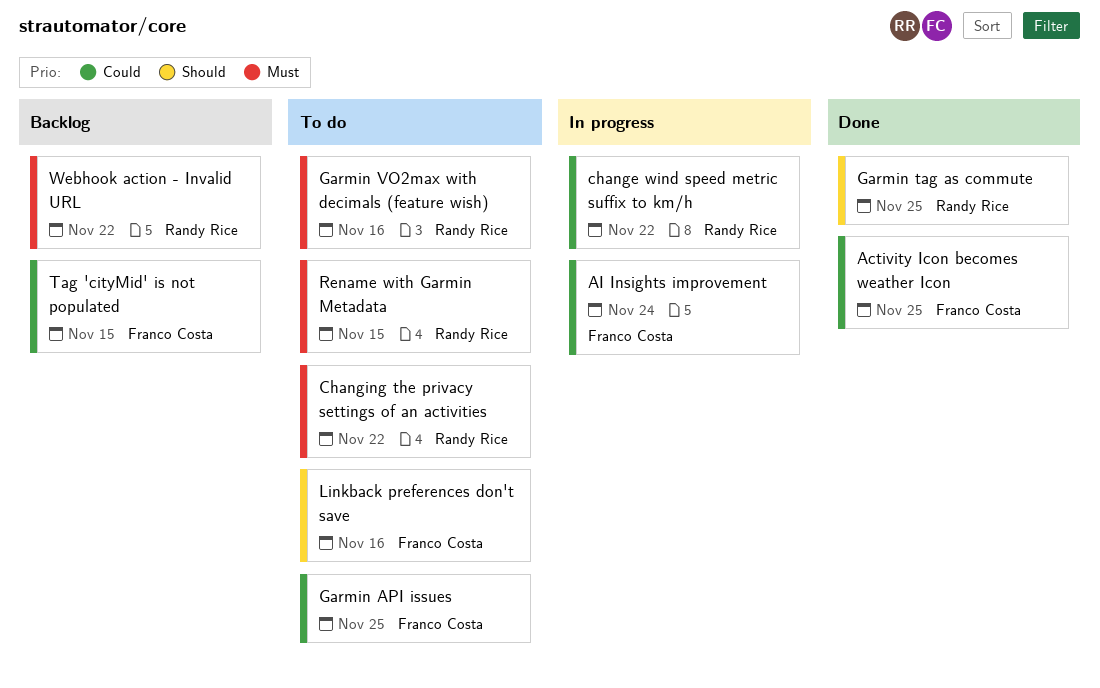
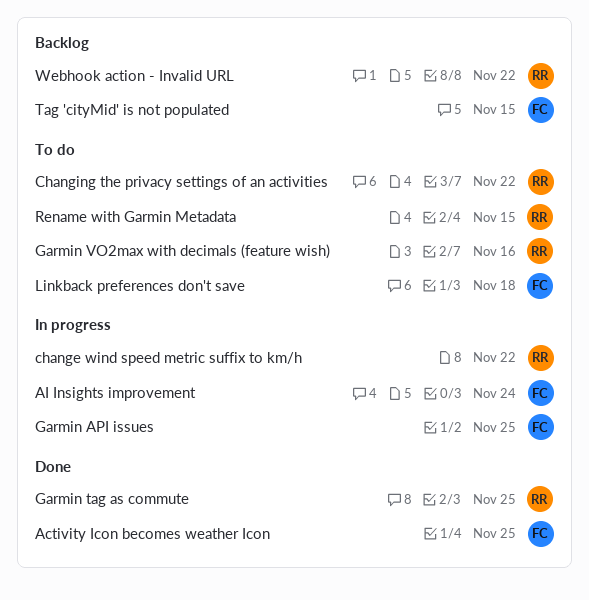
Garmin API issues, status: To do -> In progress
Linkback preferences don't save, due: Nov 16 -> Nov 18

